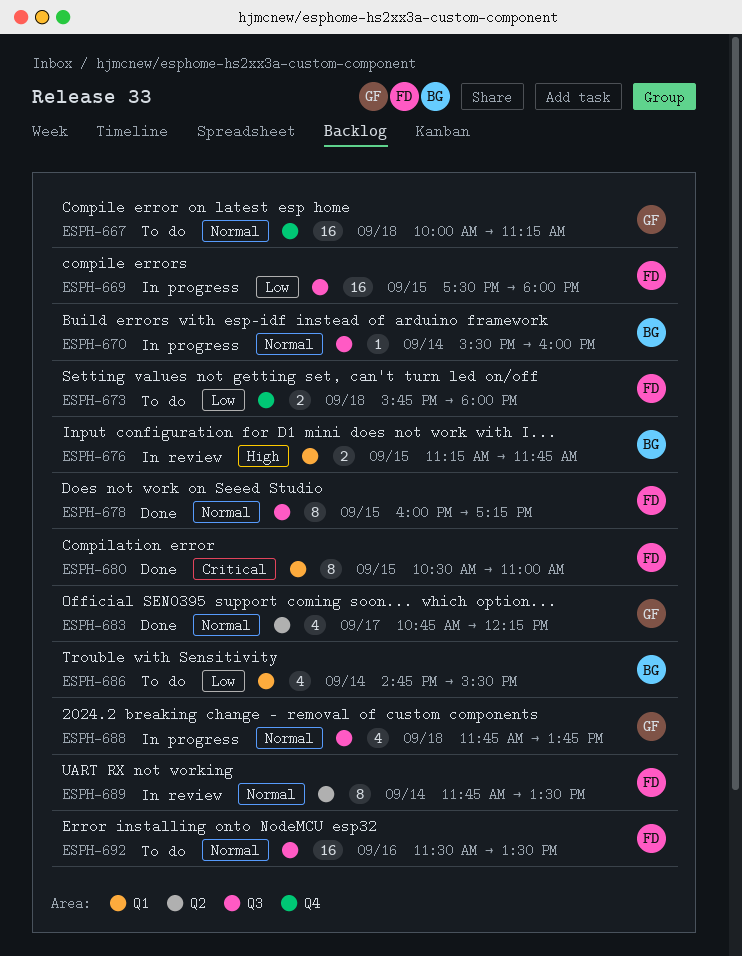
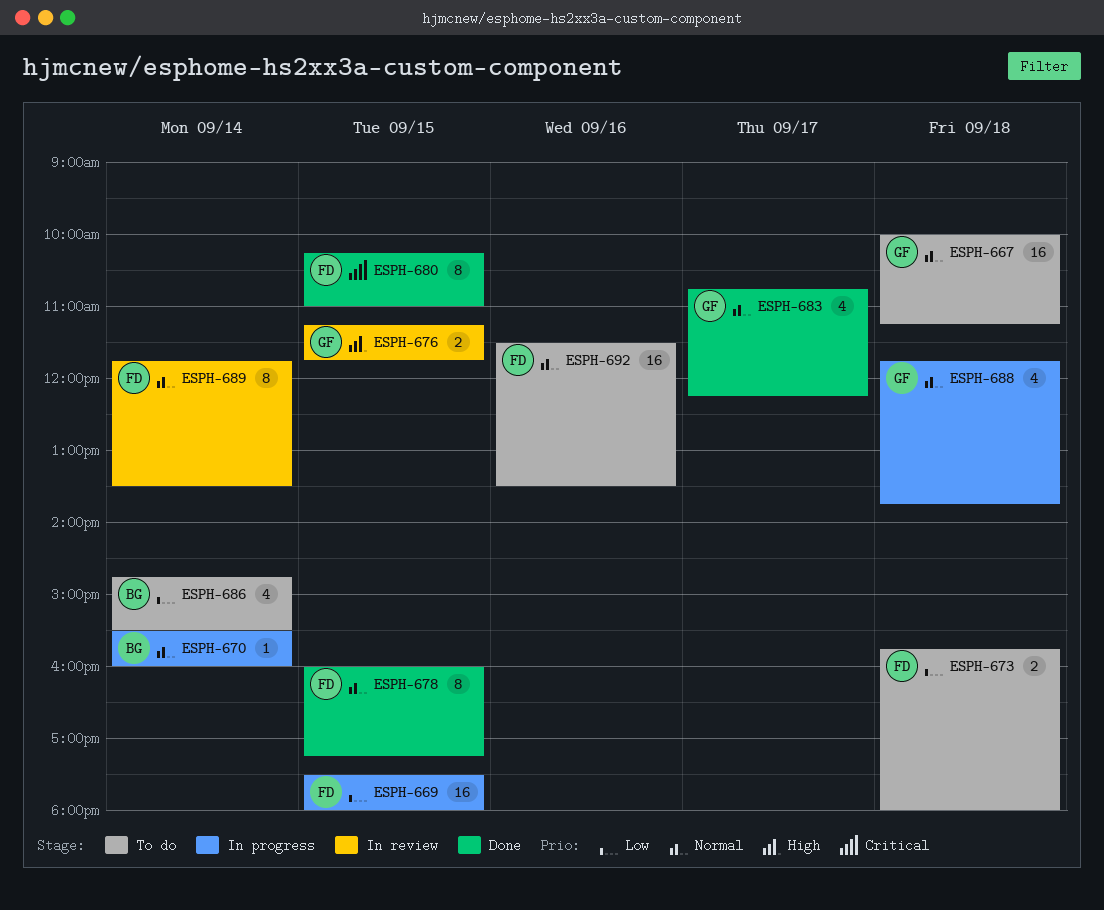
ESPH-676, owner: BG -> GF
ESPH-680, begins: 10:30 -> 10:15

